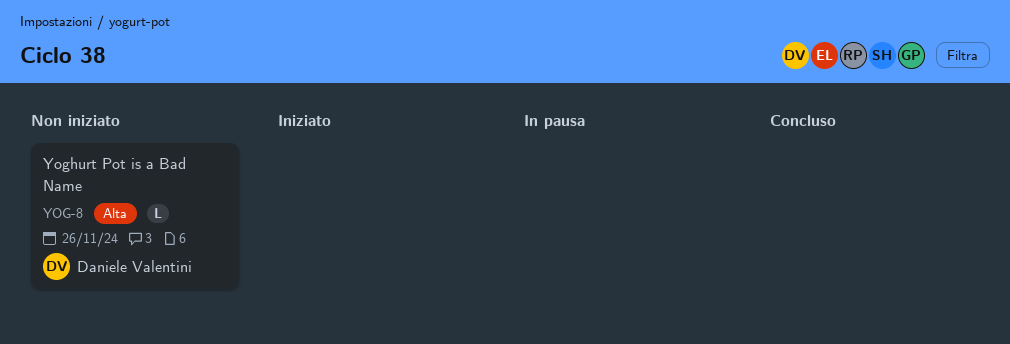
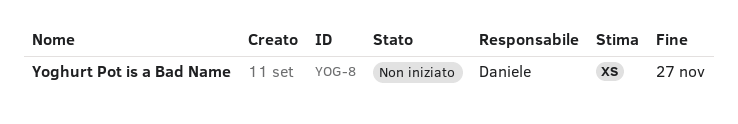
YOG-8, estimate: L -> XS
YOG-8, due: Nov 26 -> Nov 27

